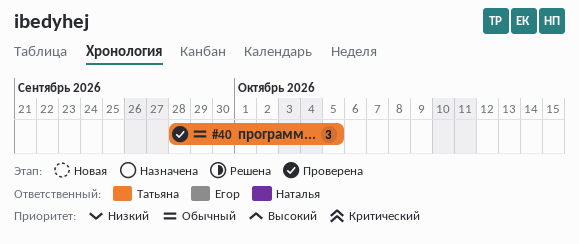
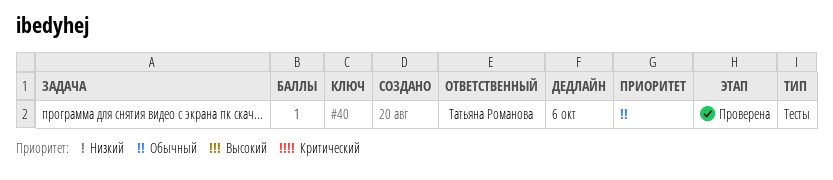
#40, estimate: 3 -> 1
#40, due: Oct 5 -> Oct 6

